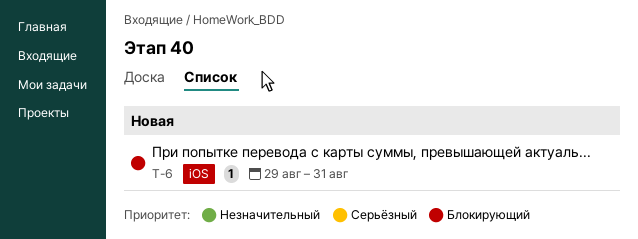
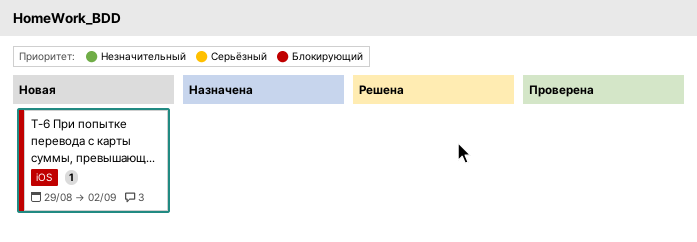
T-6, due: Aug 31 -> Sep 2

